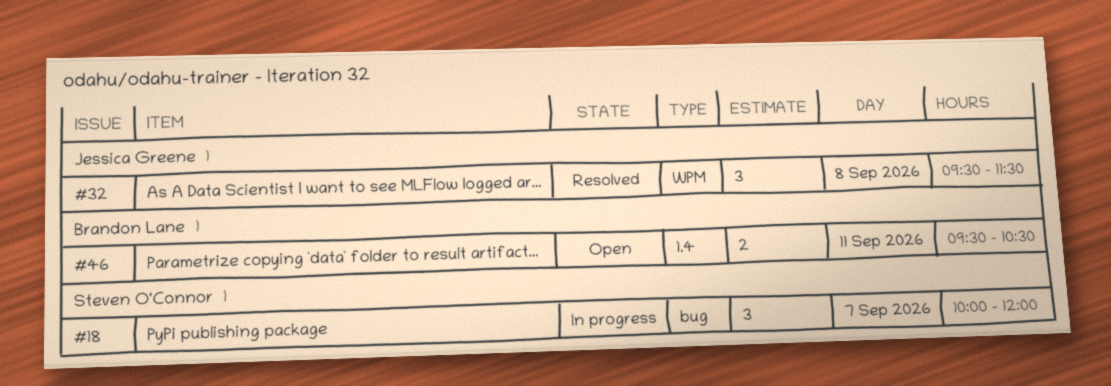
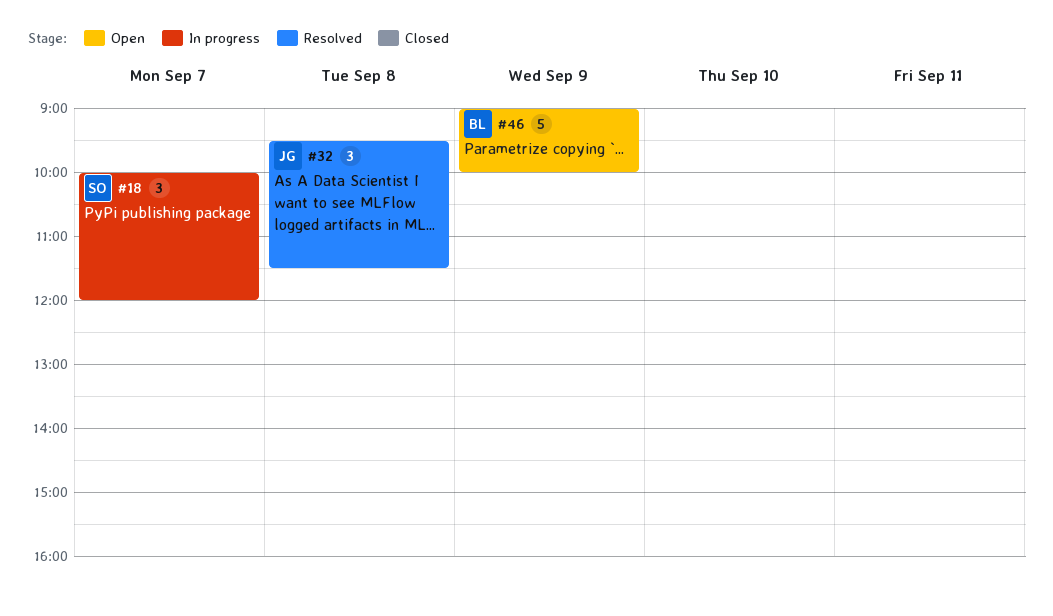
#46, estimate: 2 -> 5
#46, day: Sep 11 -> Sep 9
#46, begins: 09:30 -> 09:00
#46, ends: 10:30 -> 10:00

